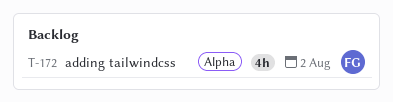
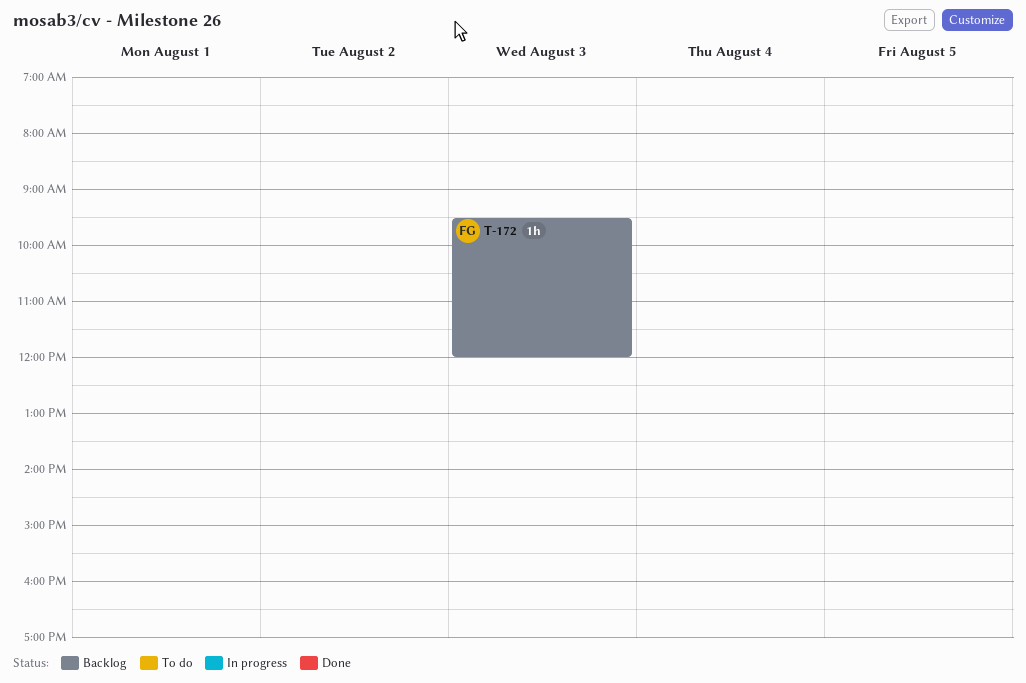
T-172, estimate: 4h -> 1h
T-172, day: Aug 2 -> Aug 3

